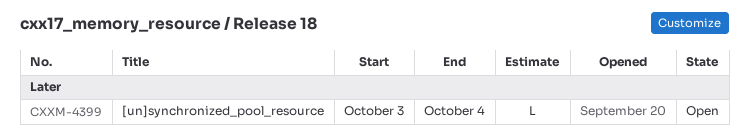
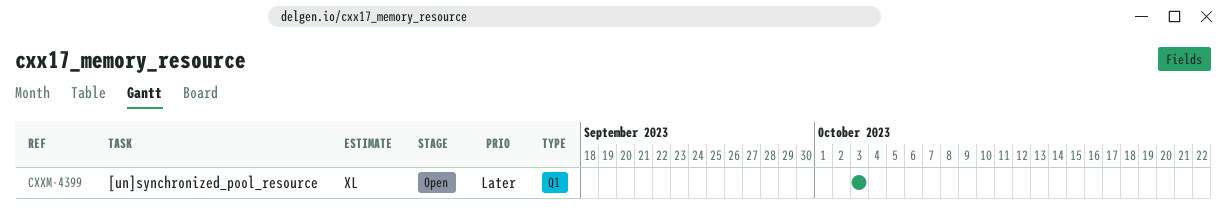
CXXM-4399, estimate: L -> XL
CXXM-4399, due: Oct 4 -> Oct 3

